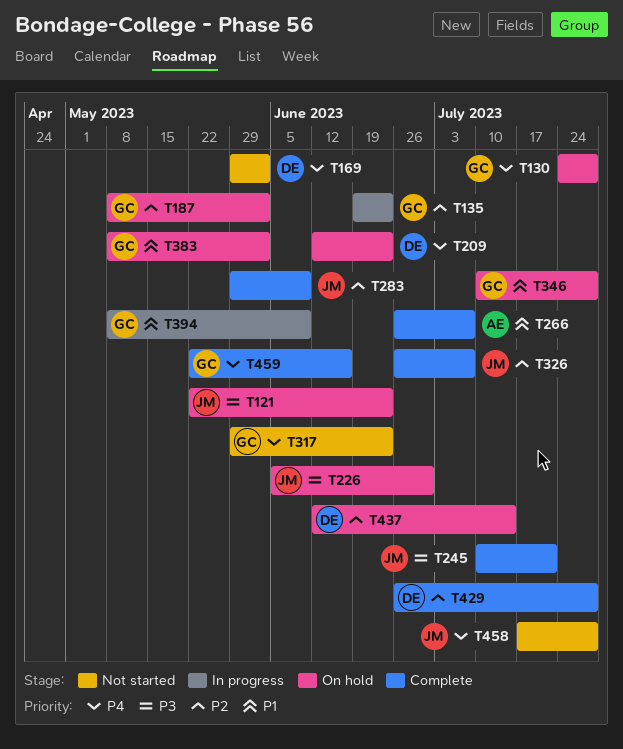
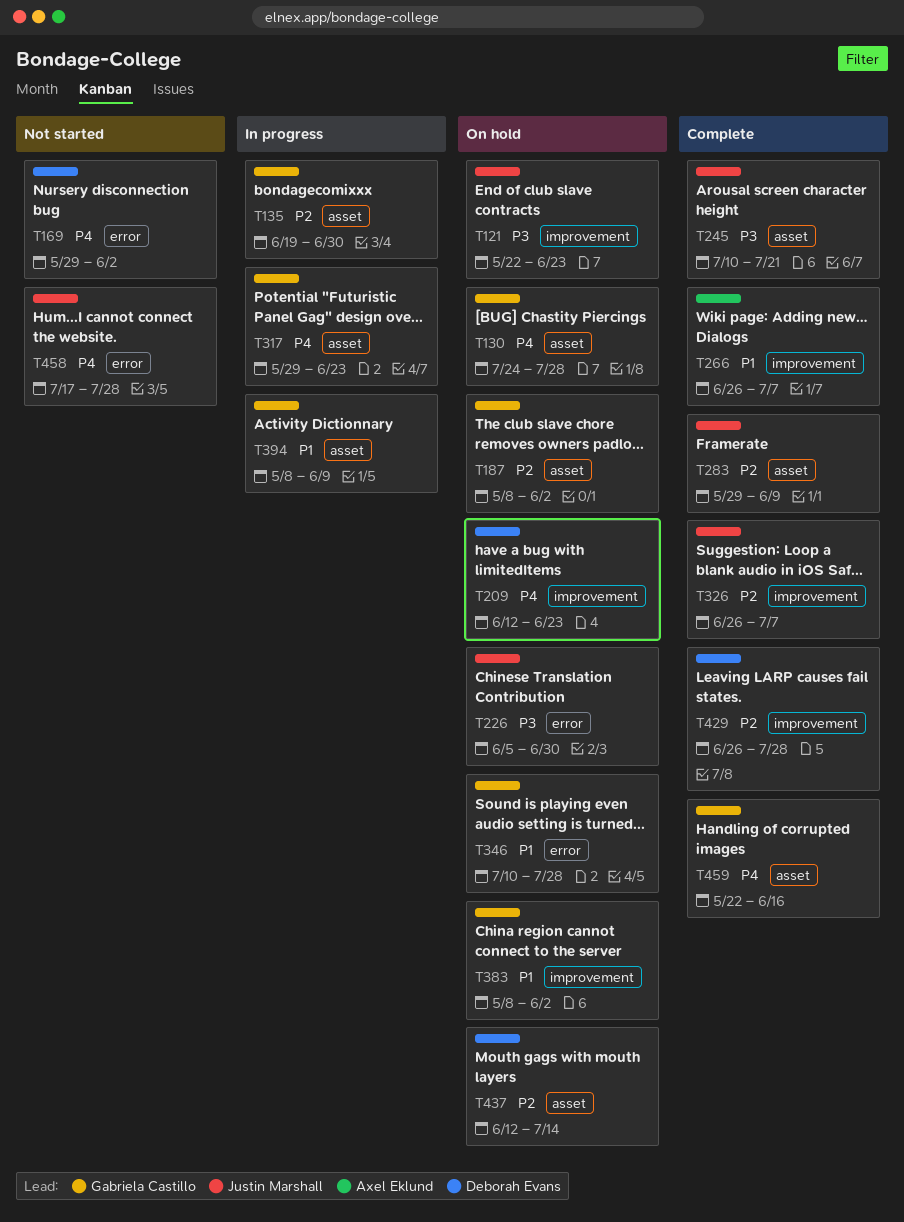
T135, due: Jun 23 -> Jun 30
T317, status: Not started -> In progress

